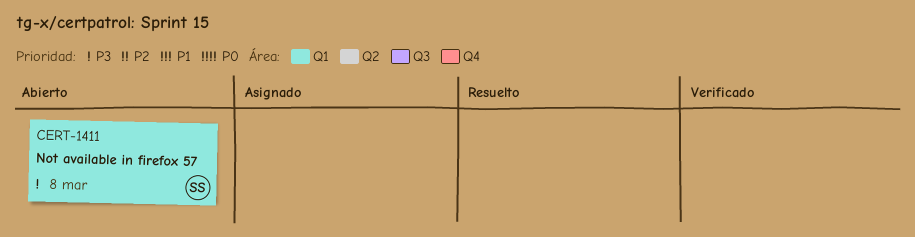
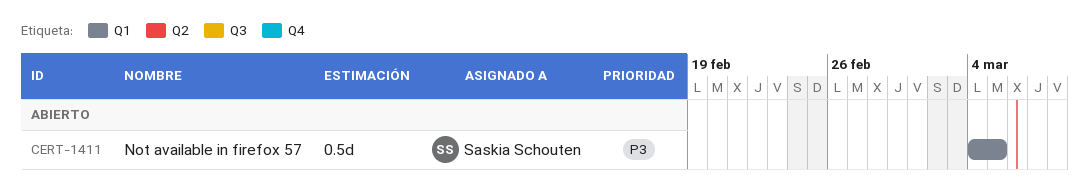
CERT-1411, due: Mar 8 -> Mar 5

